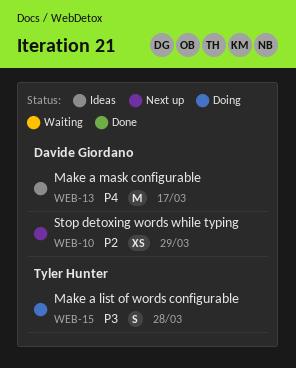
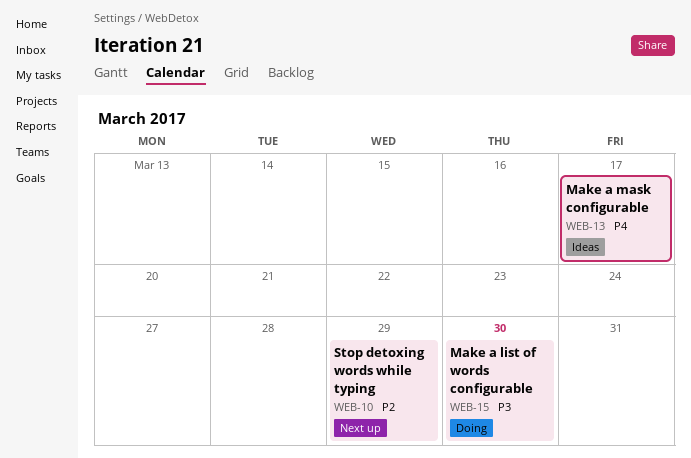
WEB-15, due: Mar 28 -> Mar 30

